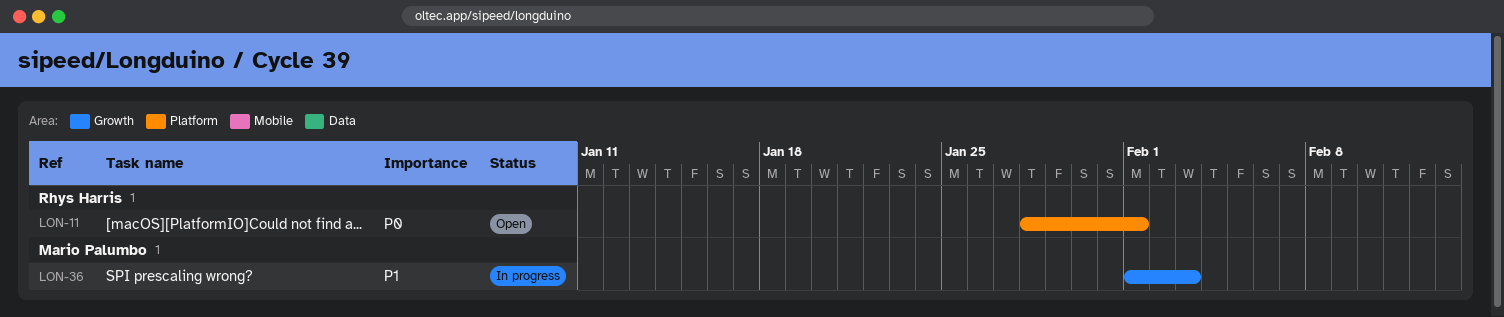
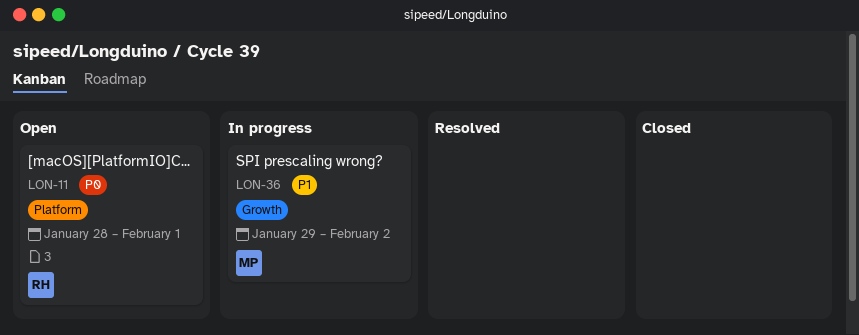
LON-36, start: Feb 1 -> Jan 29
LON-36, due: Feb 3 -> Feb 2

